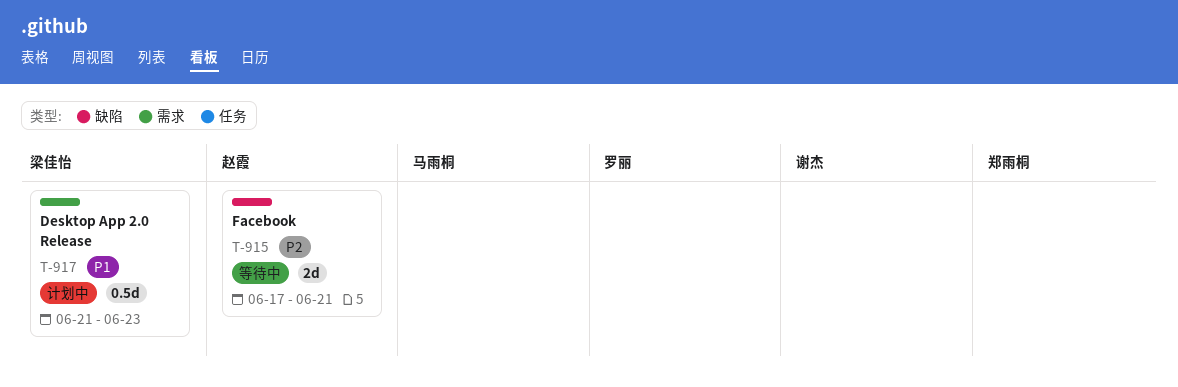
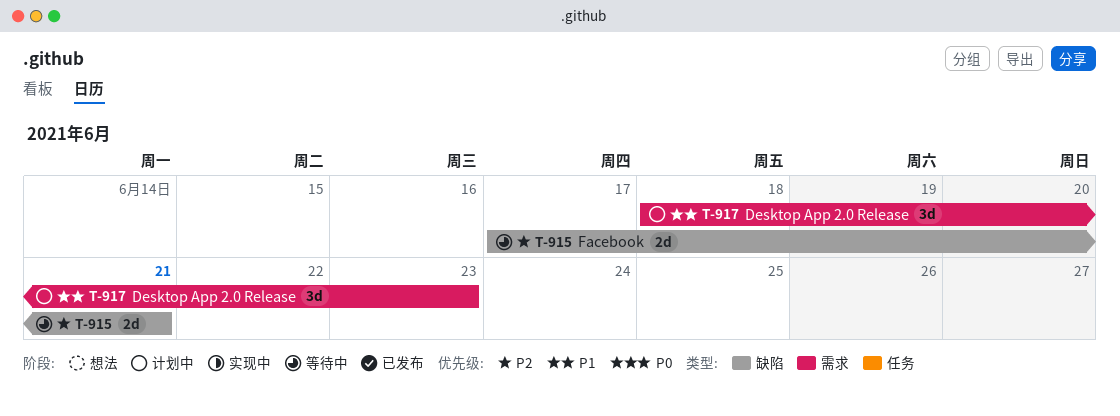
T-917, estimate: 0.5d -> 3d
T-917, start: Jun 21 -> Jun 18

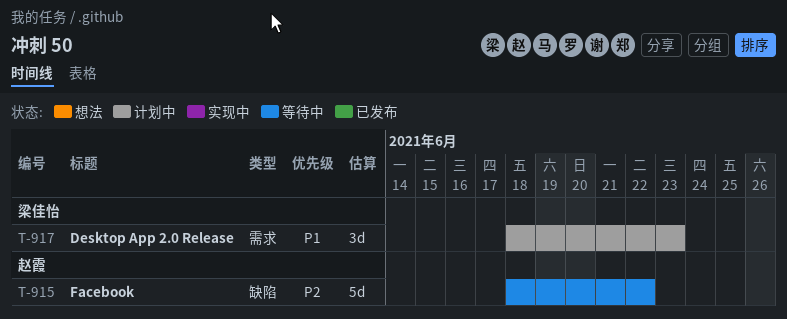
T-915, estimate: 2d -> 5d
T-915, start: Jun 17 -> Jun 18
T-915, due: Jun 21 -> Jun 22

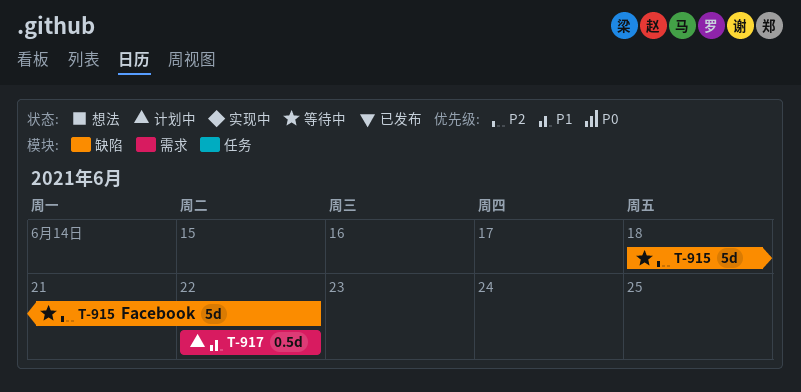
T-917, estimate: 3d -> 0.5d
T-917, start: Jun 18 -> Jun 22
T-917, due: Jun 23 -> Jun 22

